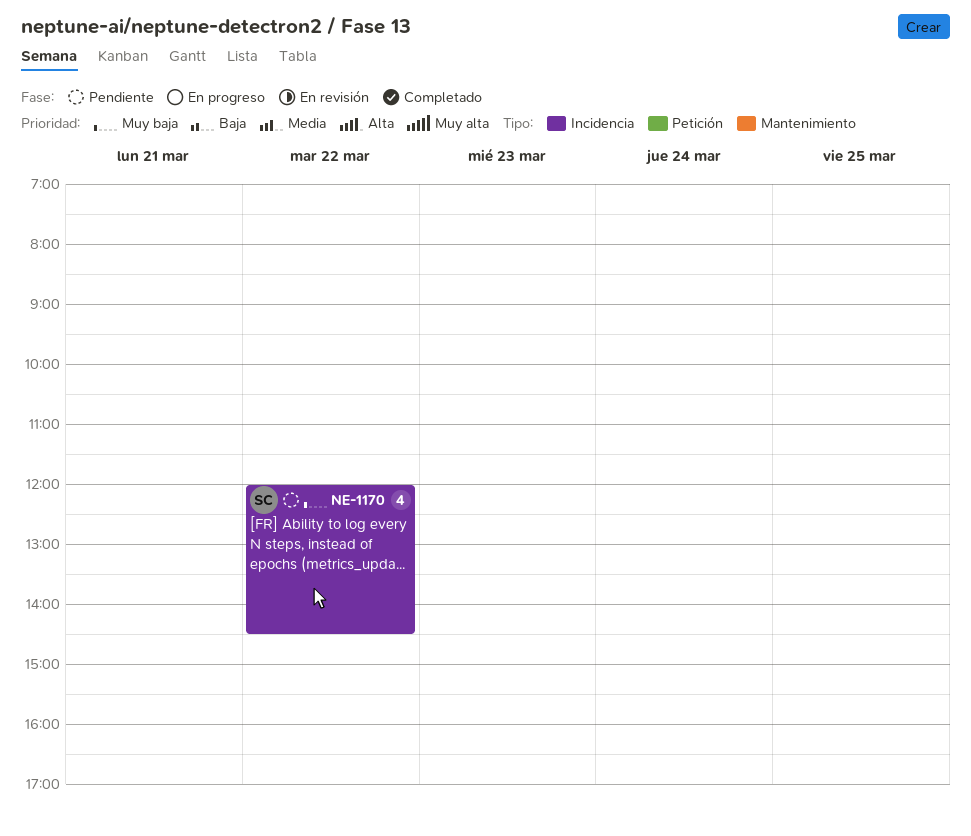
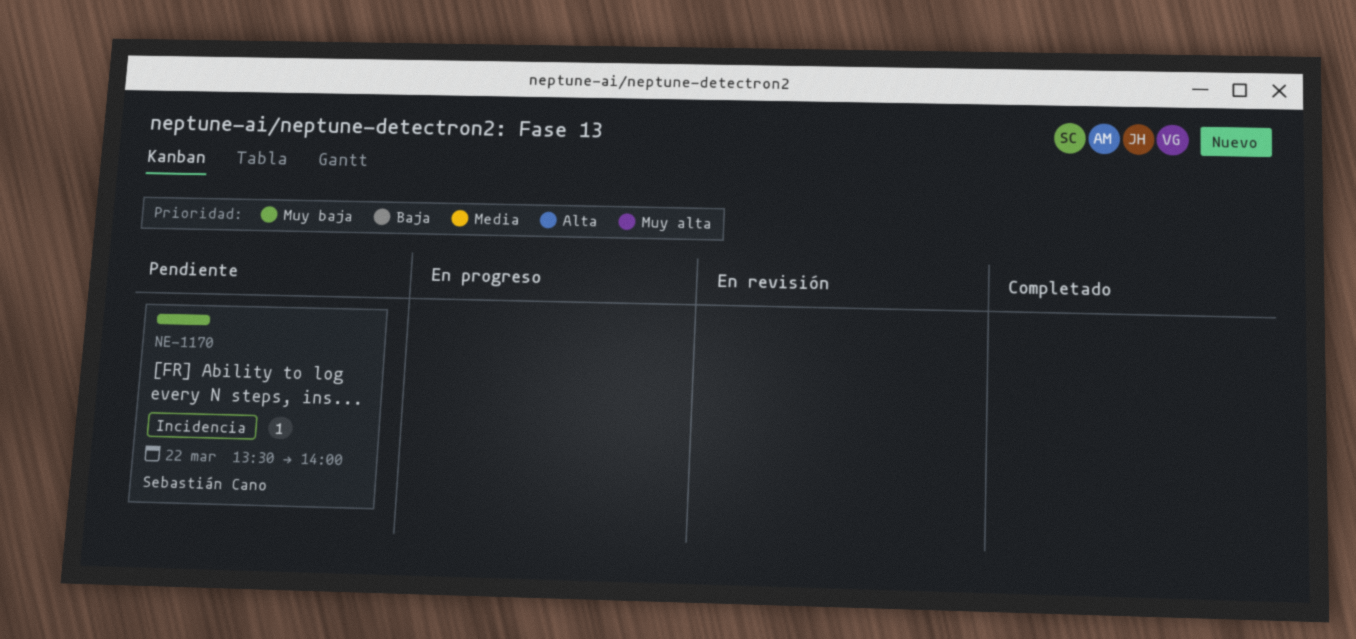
NE-1170, estimate: 4 -> 1
NE-1170, begins: 12:00 -> 13:30
NE-1170, ends: 14:30 -> 14:00

